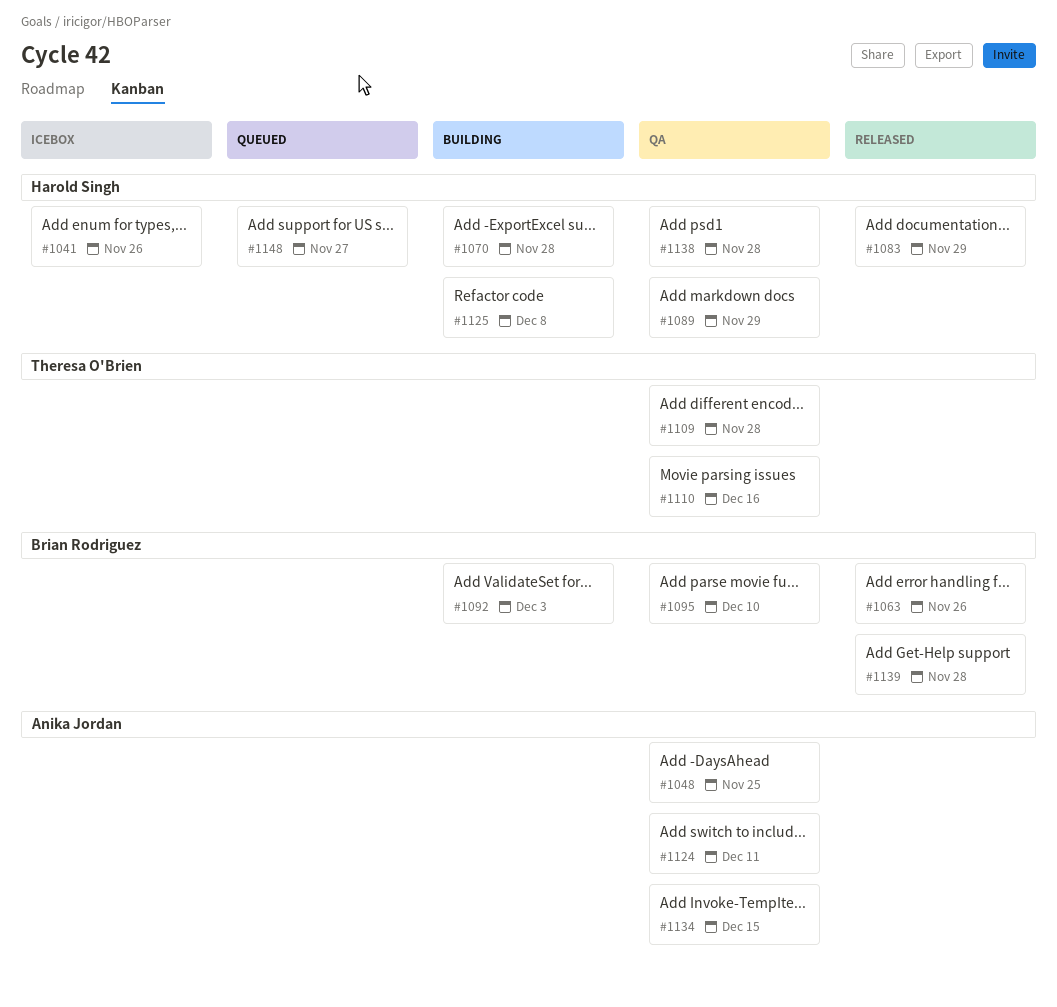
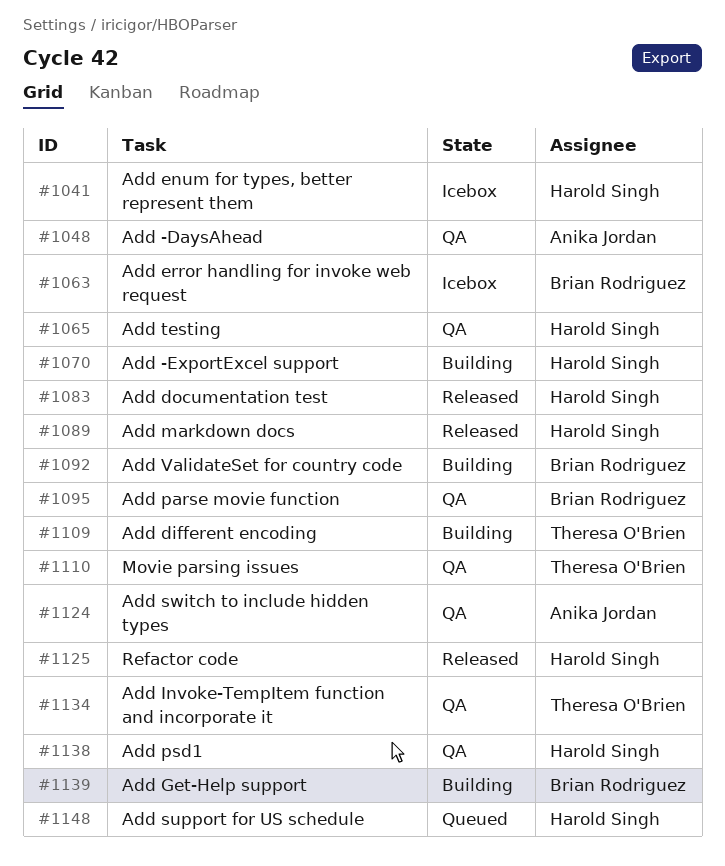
#1063, status: Released -> Icebox
#1065: none -> present
#1089, status: QA -> Released
#1109, status: QA -> Building
#1125, status: Building -> Released
#1134, owner: Anika Jordan -> Theresa O'Brien
#1139, status: Released -> Building

